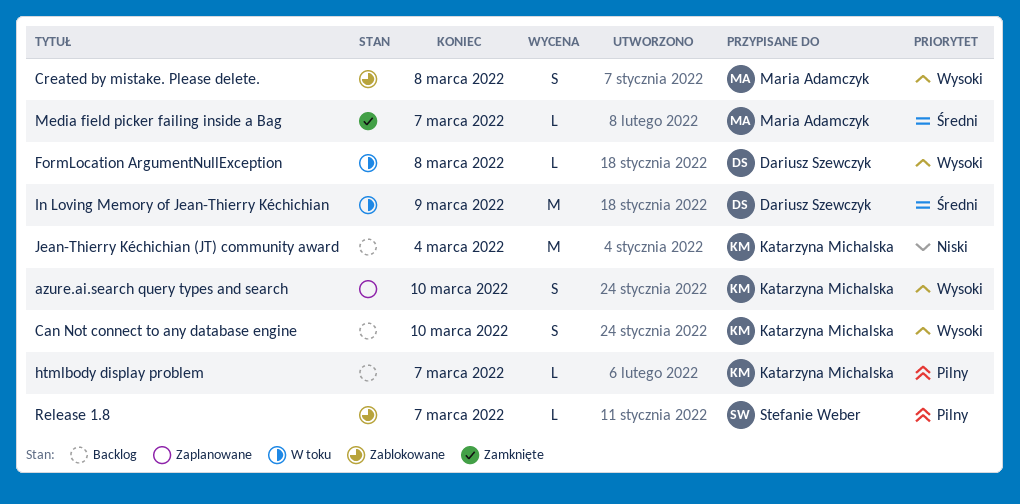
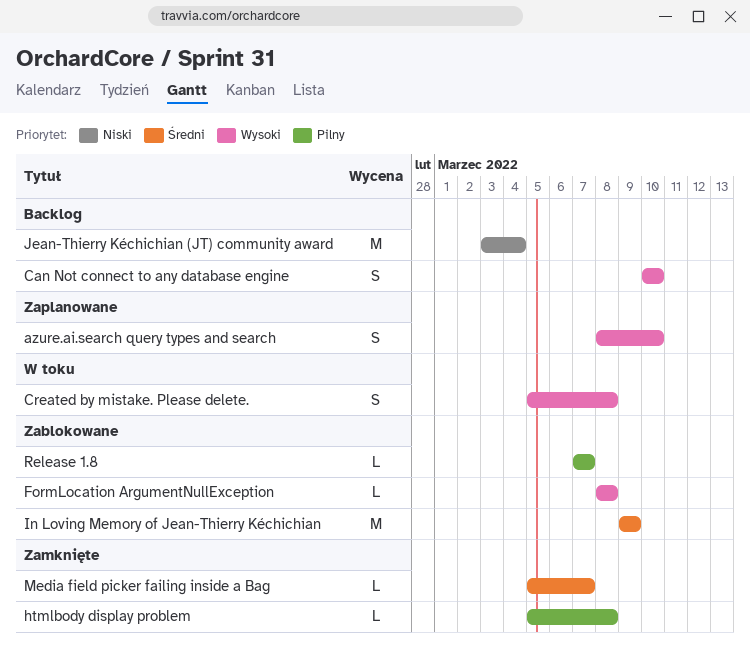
Created by mistake. Please delete., status: Zablokowane -> W toku
FormLocation ArgumentNullException, status: W toku -> Zablokowane
htmlbody display problem, status: Backlog -> Zamknięte
htmlbody display problem, due: Mar 7 -> Mar 8
In Loving Memory of Jean-Thierry Kéchichian, status: W toku -> Zablokowane

